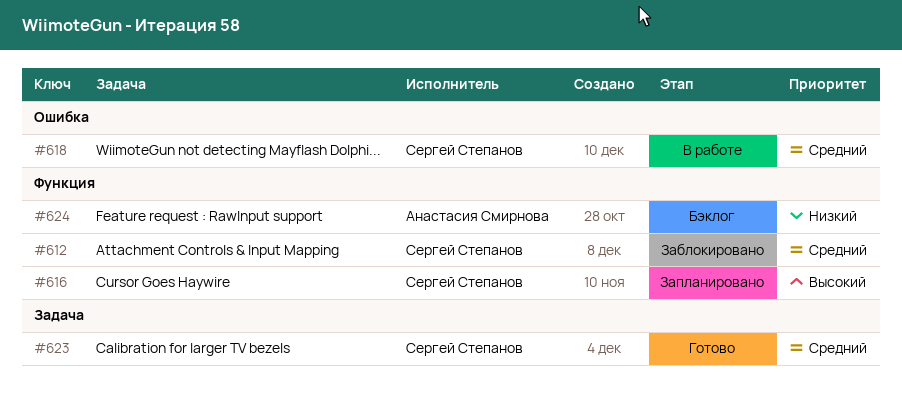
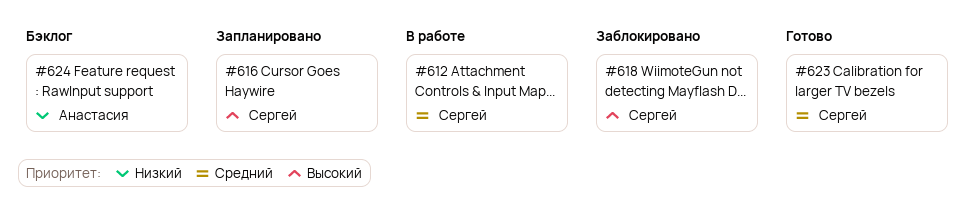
#612, status: Заблокировано -> В работе
#618, status: В работе -> Заблокировано
#618, priority: Средний -> Высокий

